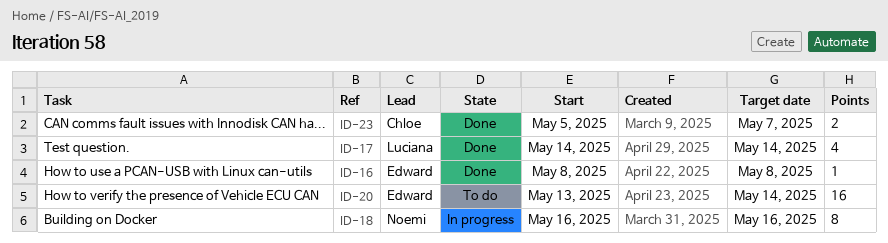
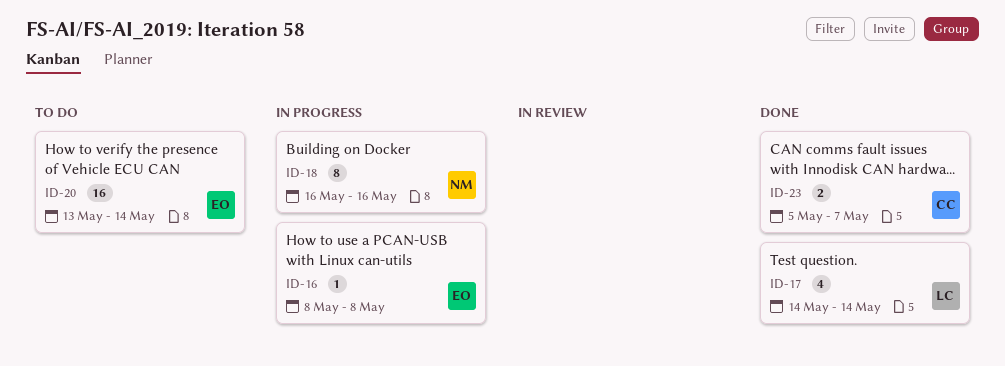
ID-16, status: Done -> In progress

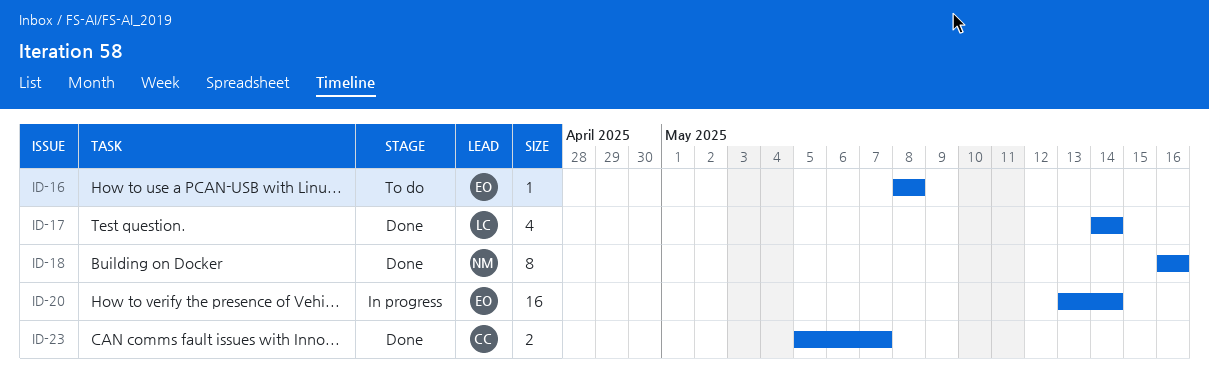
ID-16, status: In progress -> To do
ID-18, status: In progress -> Done
ID-20, status: To do -> In progress

